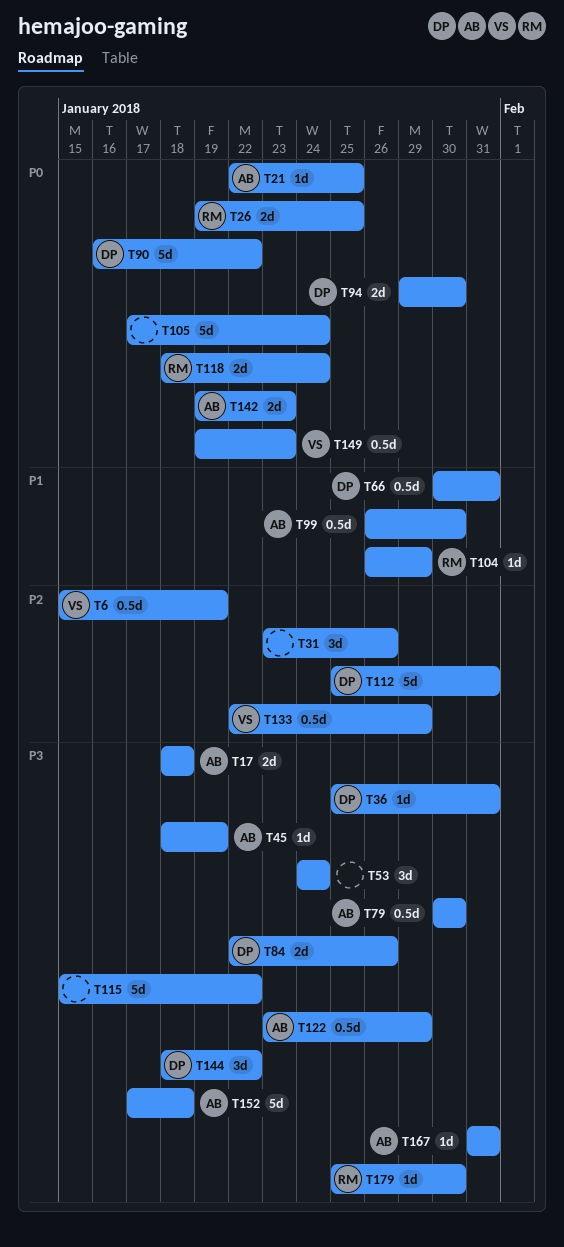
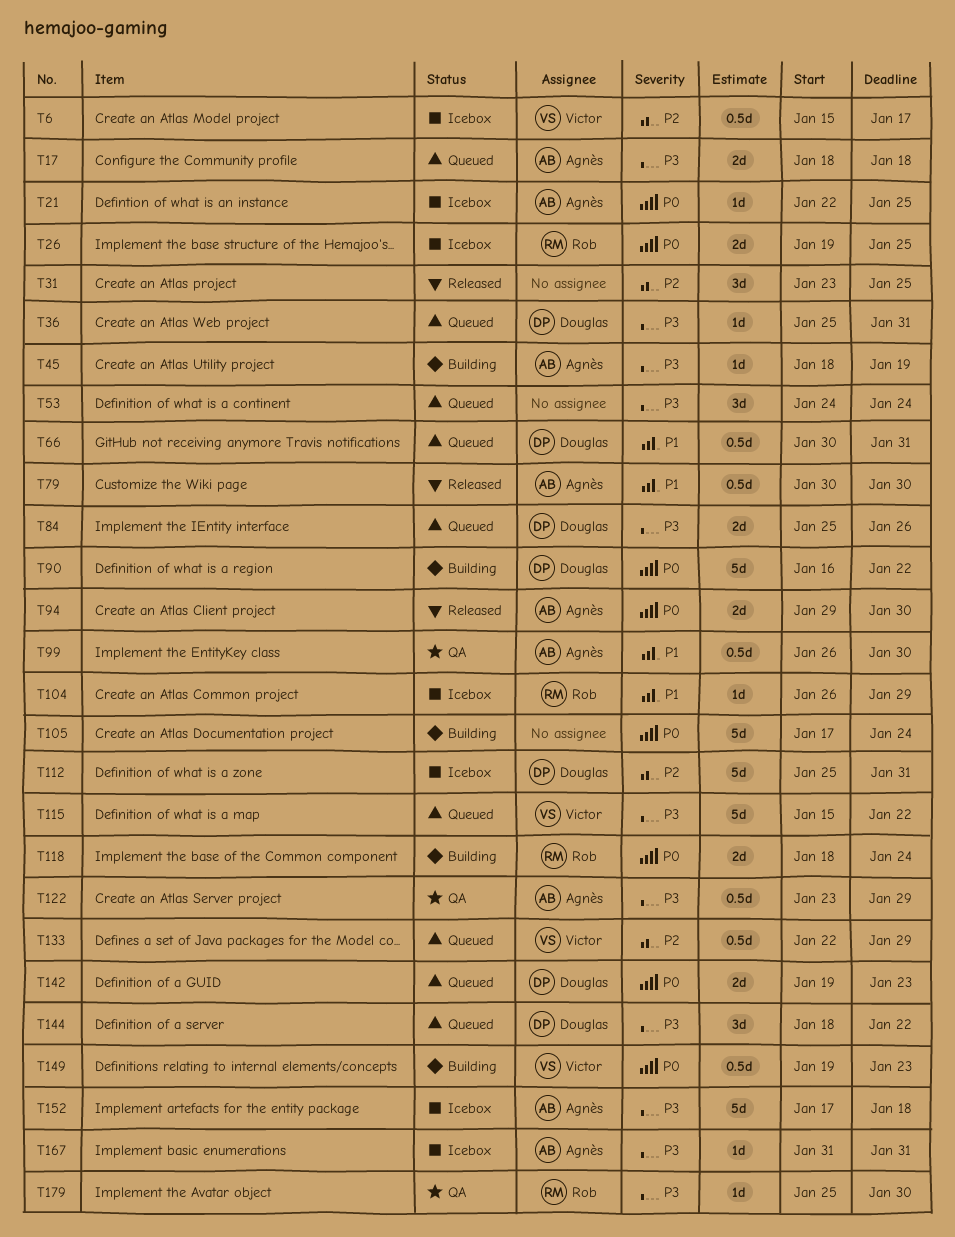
T6, due: Jan 19 -> Jan 17
T31, due: Jan 26 -> Jan 25
T79, priority: P3 -> P1
T84, start: Jan 22 -> Jan 25
T94, owner: Douglas -> Agnès
T115, owner: none -> Victor
T142, owner: Agnès -> Douglas

